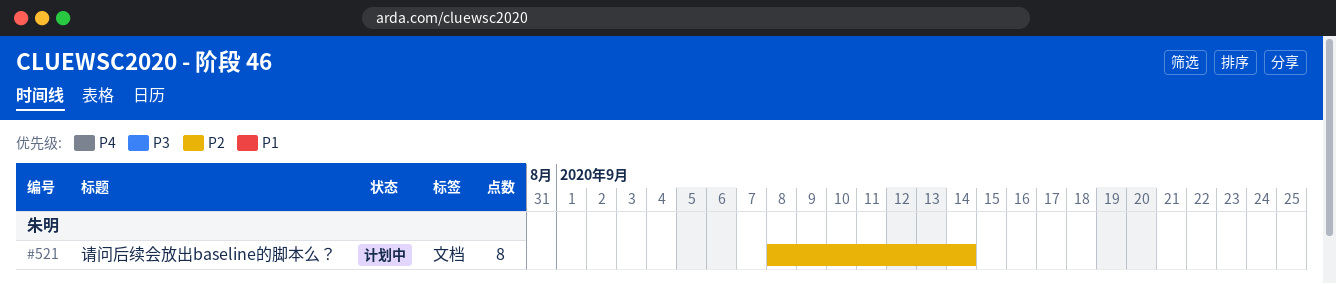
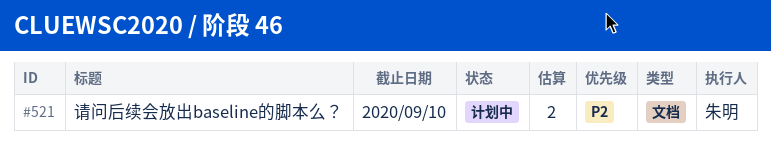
#521, estimate: 8 -> 2
#521, due: Sep 14 -> Sep 10

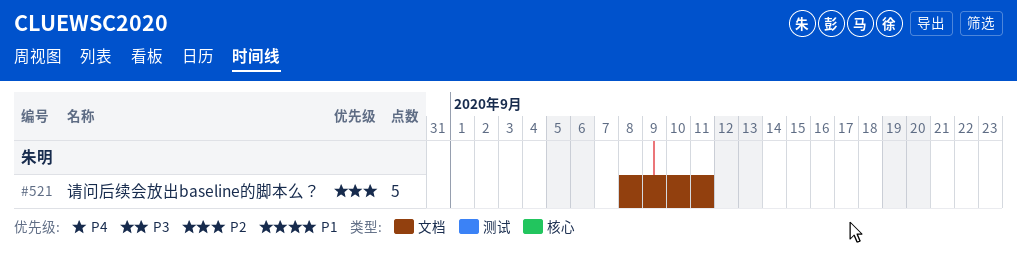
#521, estimate: 2 -> 5
#521, due: Sep 10 -> Sep 11

